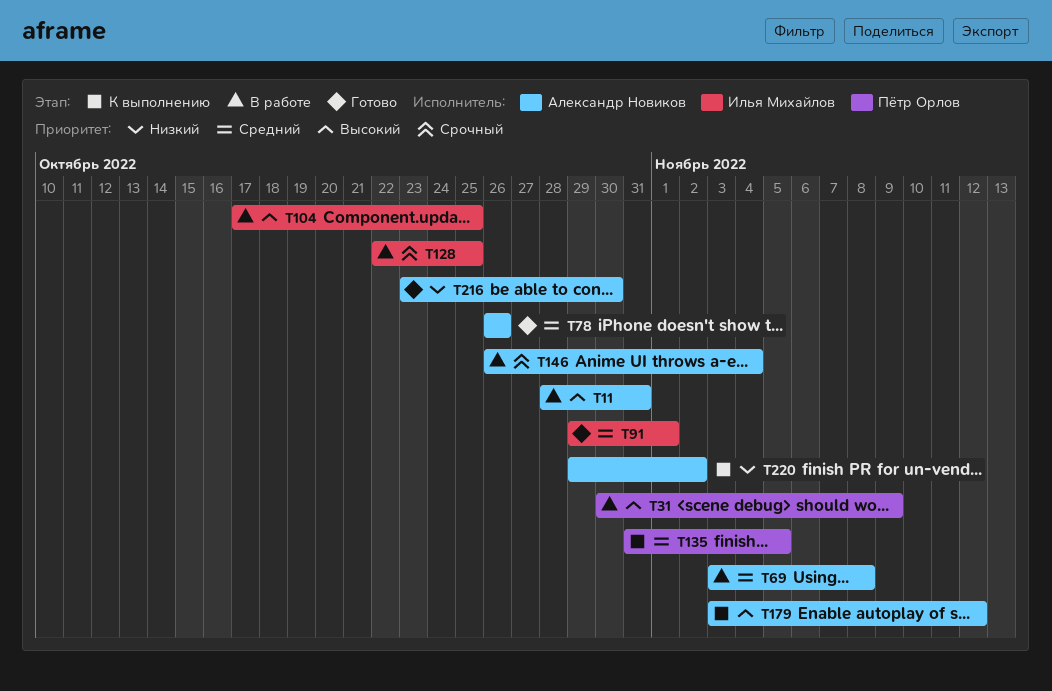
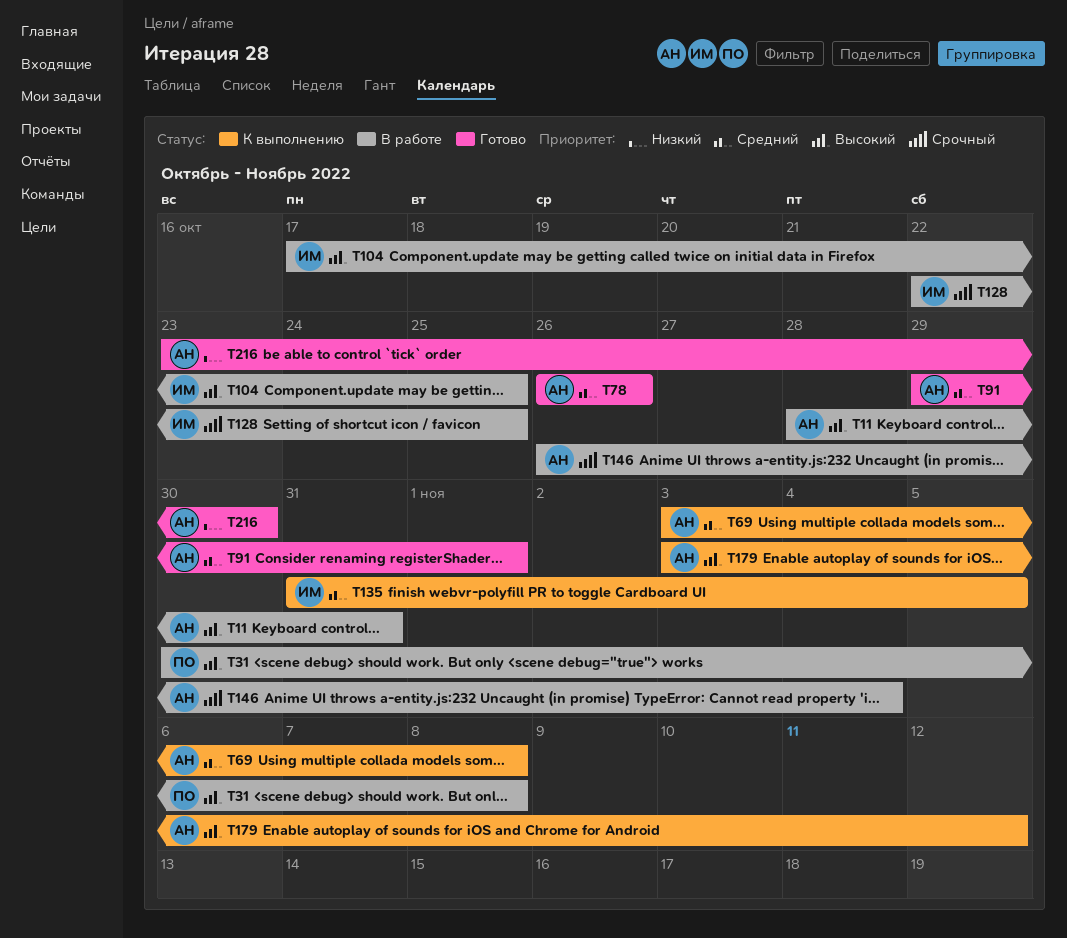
T31, due: Nov 9 -> Nov 8
T69, status: В работе -> К выполнению
T91, owner: Илья Михайлов -> Александр Новиков
T135, owner: Пётр Орлов -> Илья Михайлов
T220: present -> none

